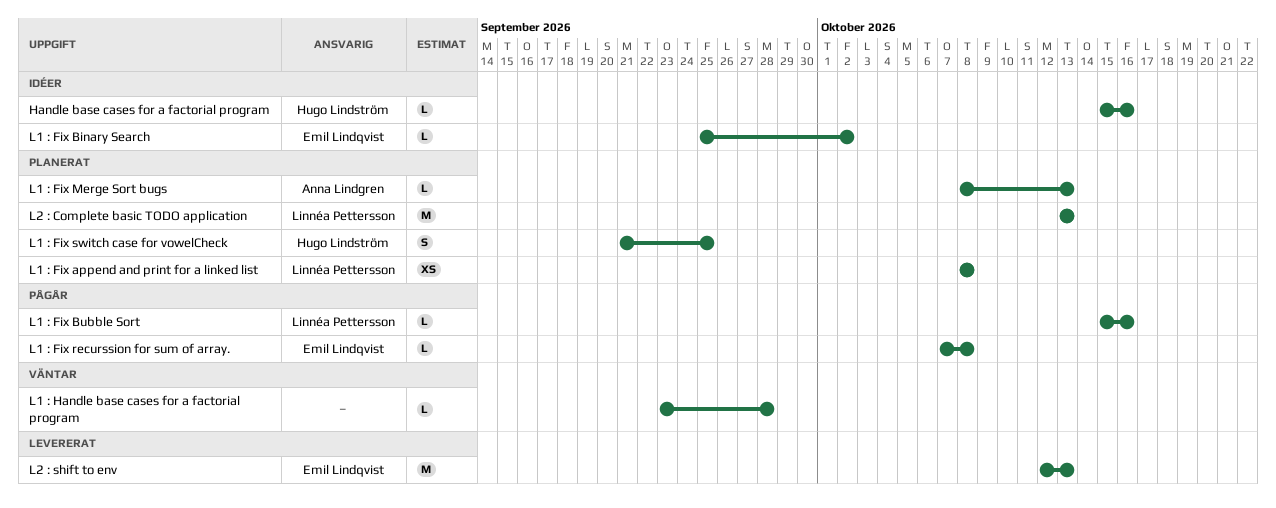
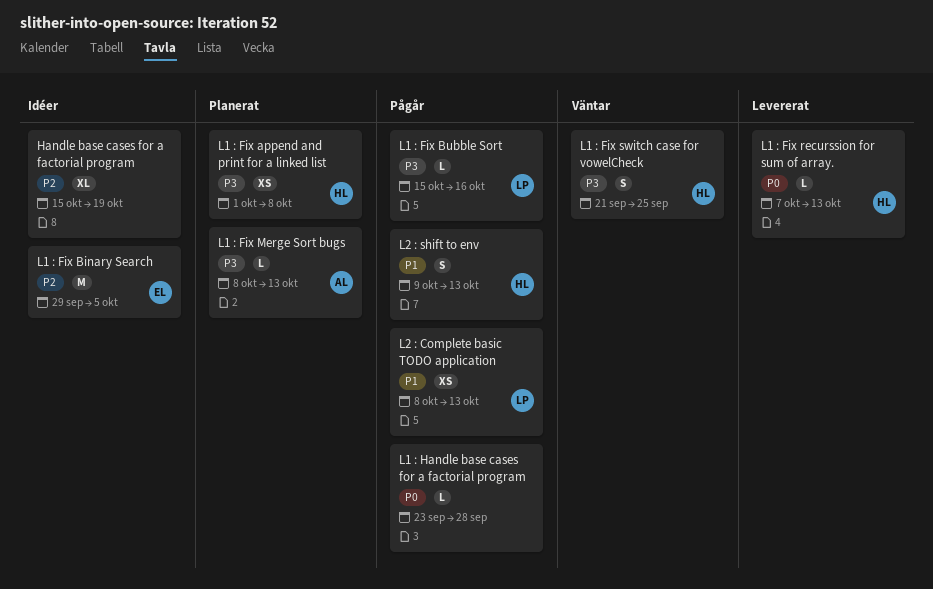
Handle base cases for a factorial program, owner: Hugo Lindström -> none
Handle base cases for a factorial program, estimate: L -> XL
Handle base cases for a factorial program, due: Oct 16 -> Oct 19
L1 : Fix append and print for a linked list, owner: Linnéa Pettersson -> Hugo Lindström
L1 : Fix append and print for a linked list, start: Oct 8 -> Oct 1
L1 : Fix Binary Search, estimate: L -> M
L1 : Fix Binary Search, start: Sep 25 -> Sep 29
L1 : Fix Binary Search, due: Oct 2 -> Oct 5
L1 : Fix recurssion for sum of array., status: Pågår -> Levererat
L1 : Fix recurssion for sum of array., owner: Emil Lindqvist -> Hugo Lindström
L1 : Fix recurssion for sum of array., due: Oct 8 -> Oct 13
L1 : Fix switch case for vowelCheck, status: Planerat -> Väntar
L1 : Handle base cases for a factorial program, status: Väntar -> Pågår
L2 : Complete basic TODO application, status: Planerat -> Pågår
L2 : Complete basic TODO application, estimate: M -> XS
L2 : Complete basic TODO application, start: Oct 13 -> Oct 8
L2 : shift to env, status: Levererat -> Pågår
L2 : shift to env, owner: Emil Lindqvist -> Hugo Lindström
L2 : shift to env, estimate: M -> S
L2 : shift to env, start: Oct 12 -> Oct 9

